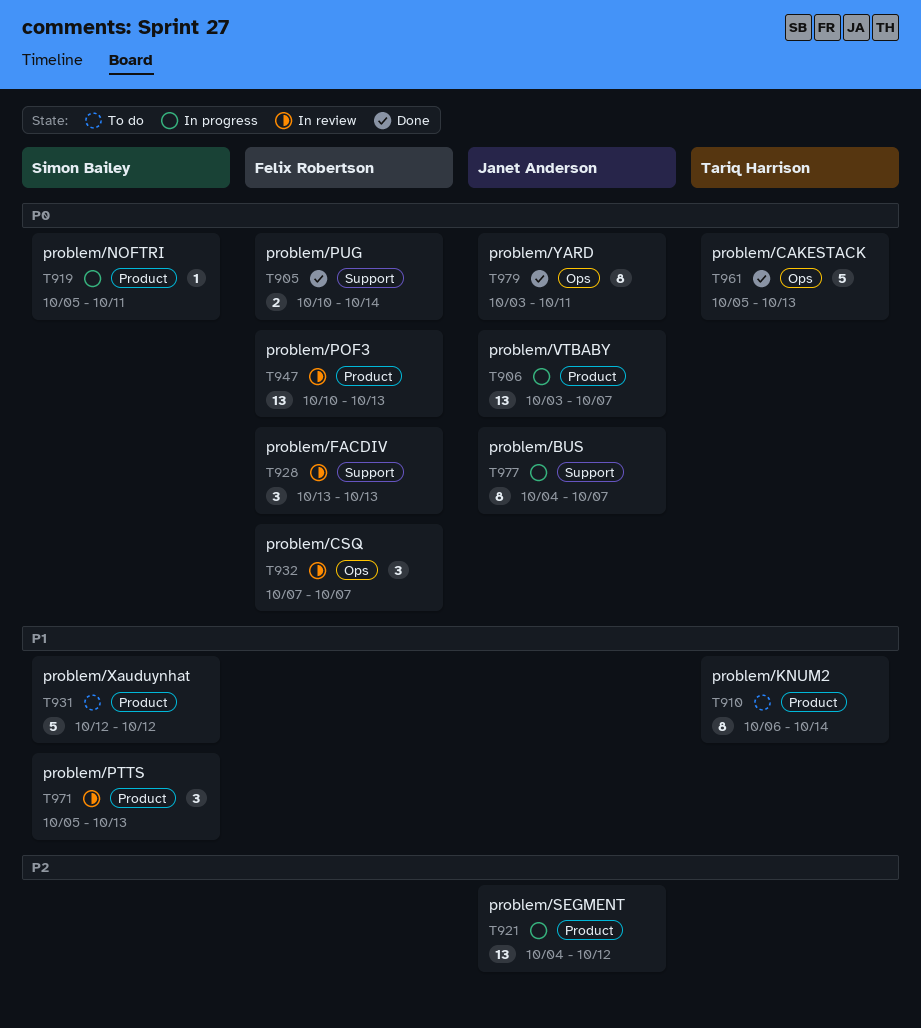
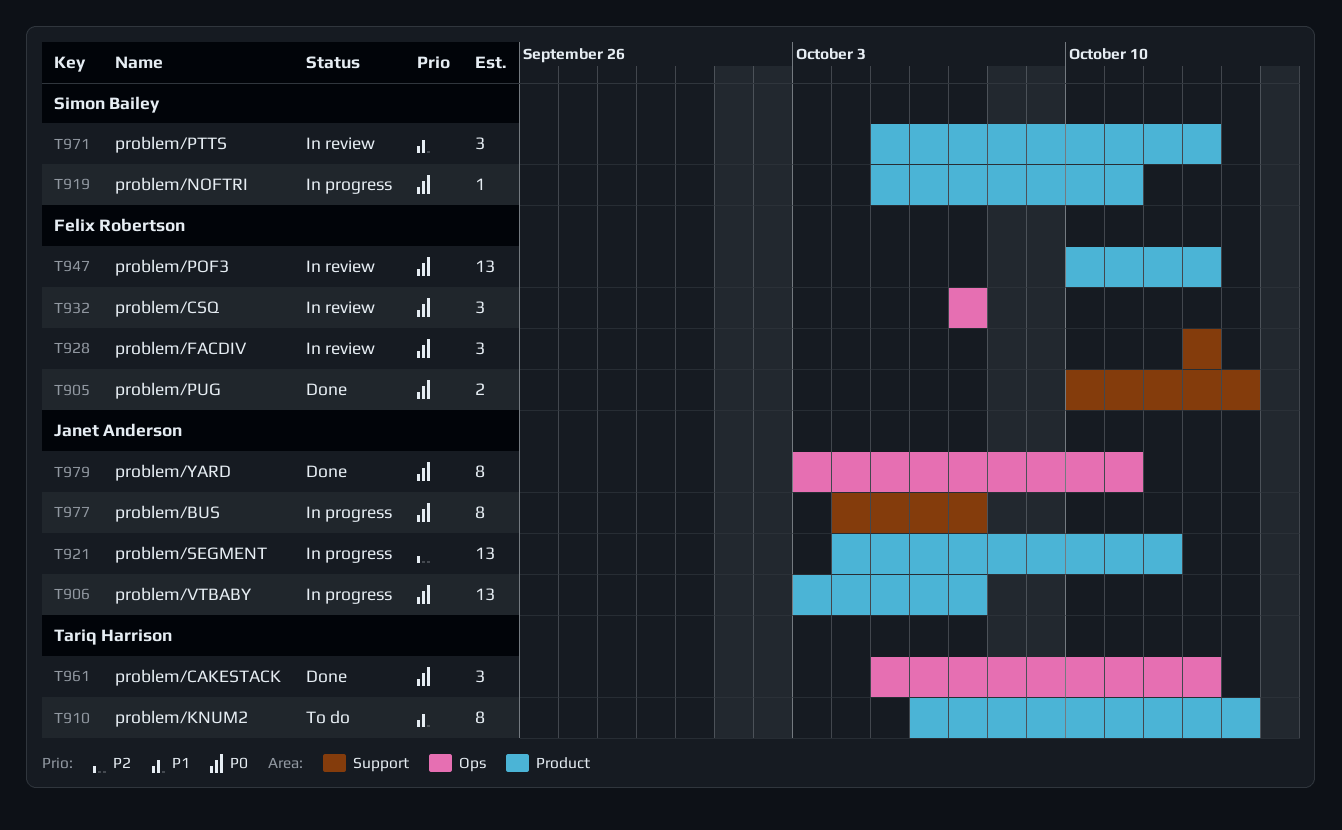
T931: present -> none
T961, estimate: 5 -> 3

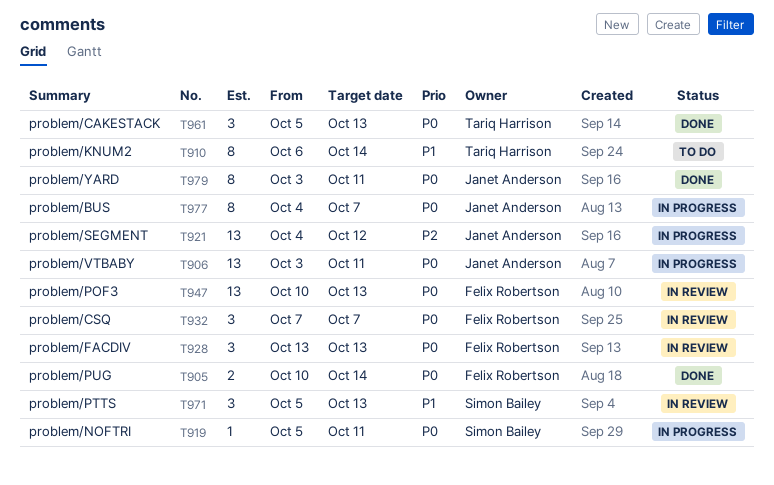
T906, due: Oct 7 -> Oct 11

